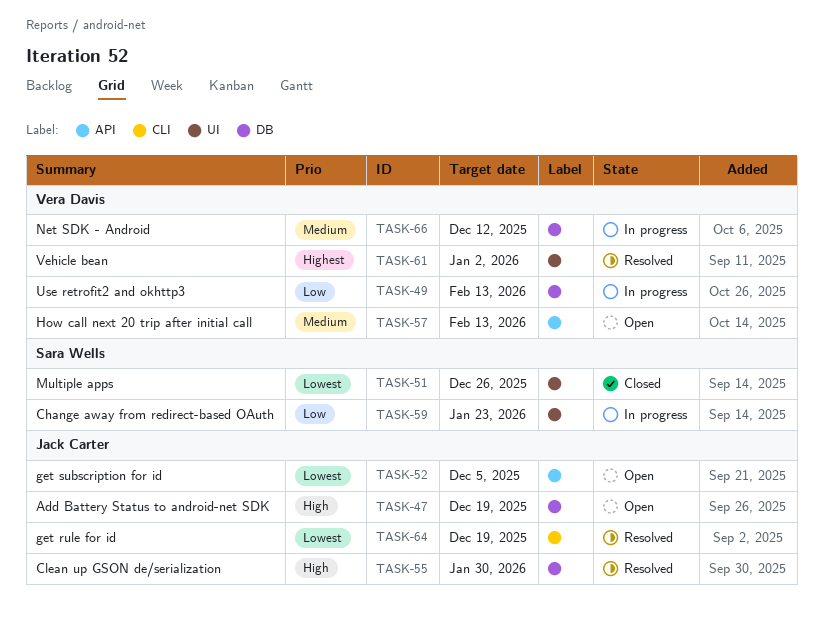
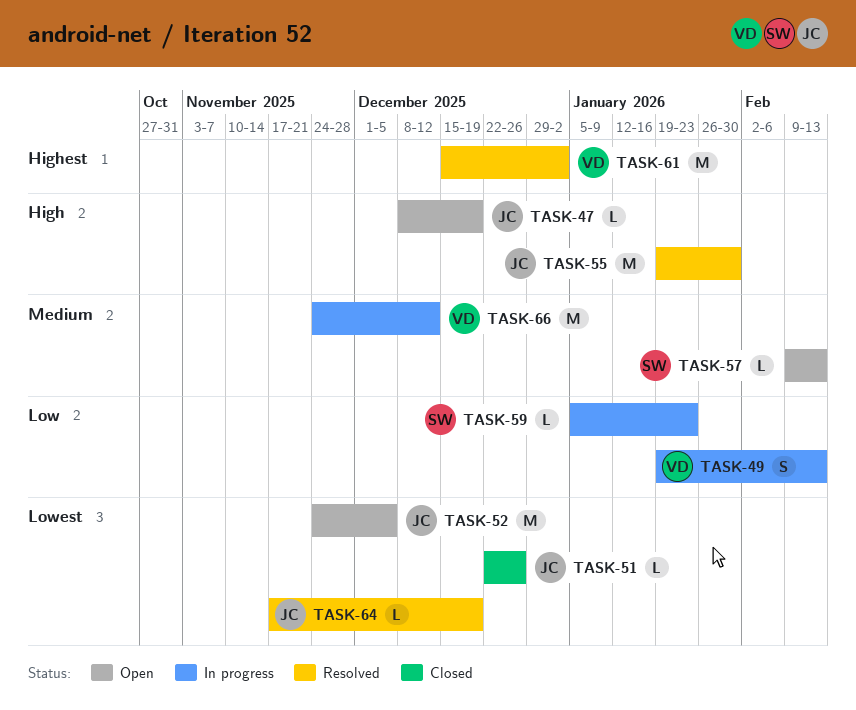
TASK-51, owner: Sara Wells -> Jack Carter
TASK-57, owner: Vera Davis -> Sara Wells

